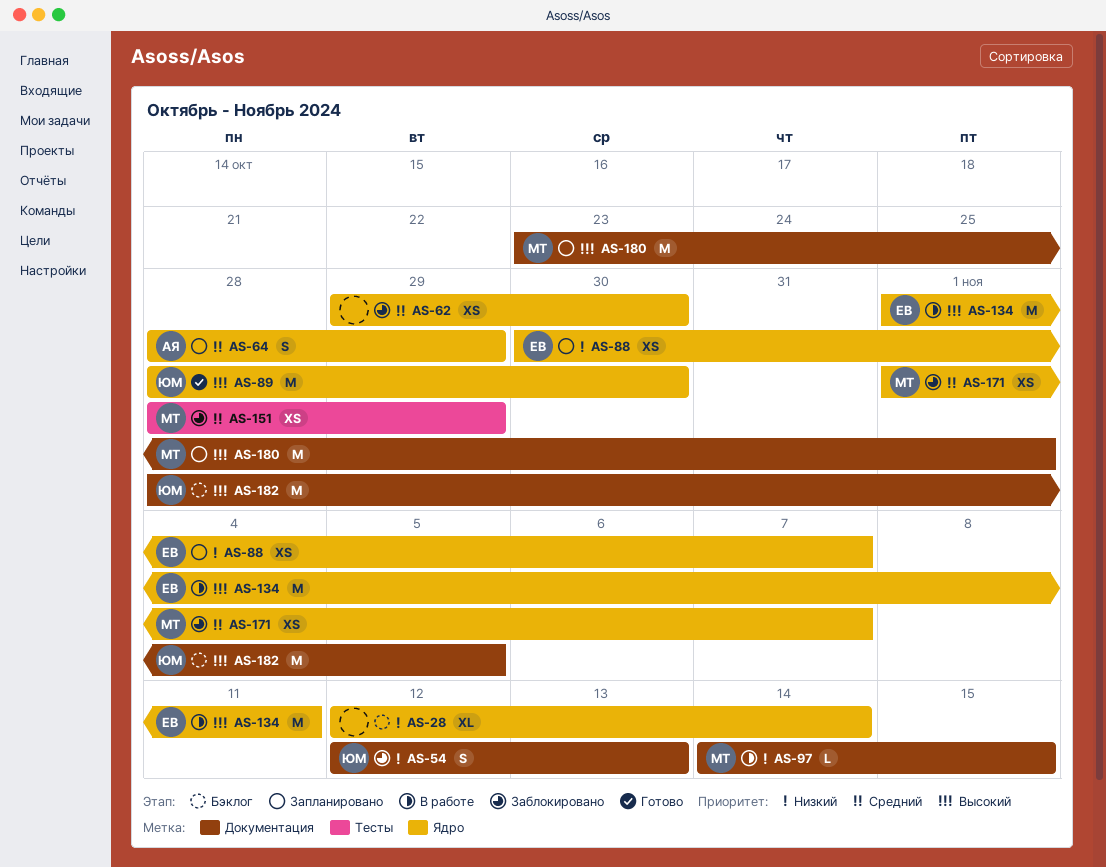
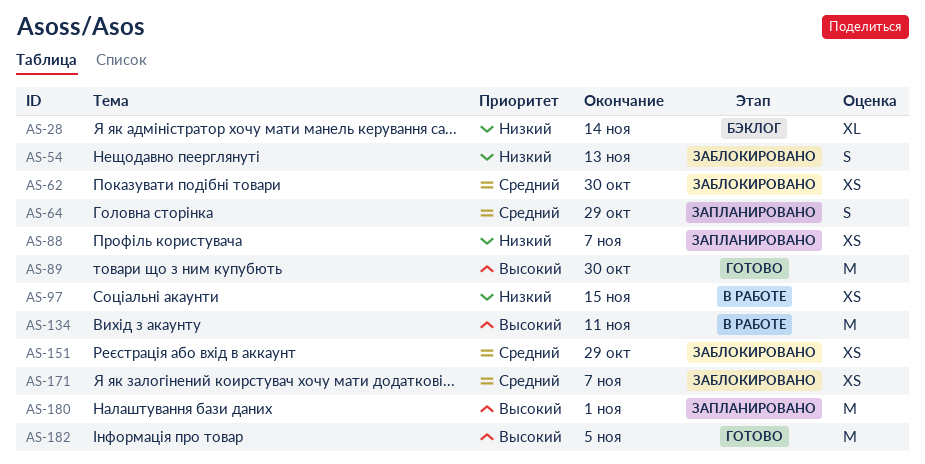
AS-97, estimate: L -> XS
AS-182, status: Бэклог -> Готово

